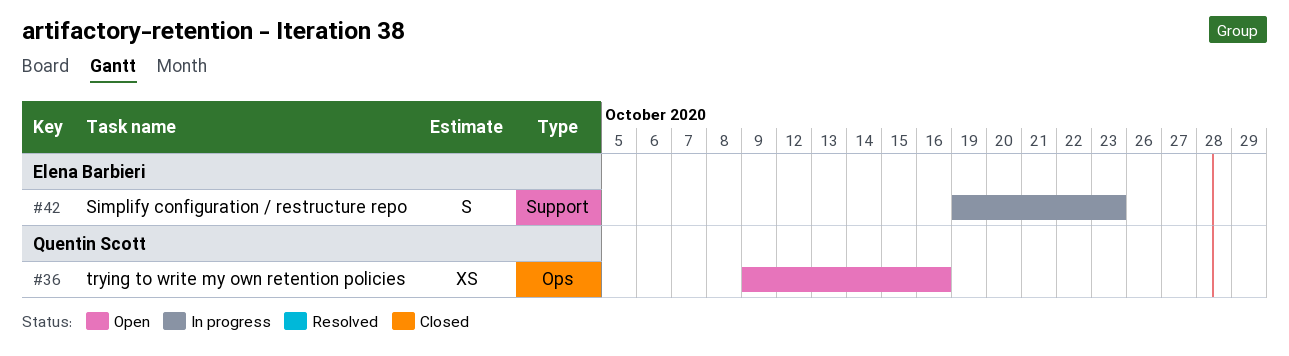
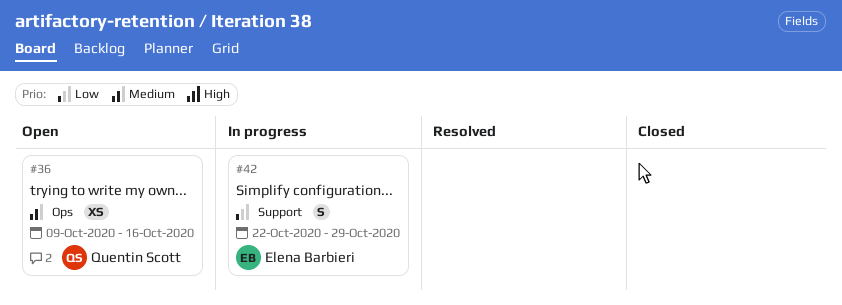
#42, start: Oct 19 -> Oct 22
#42, due: Oct 23 -> Oct 29

